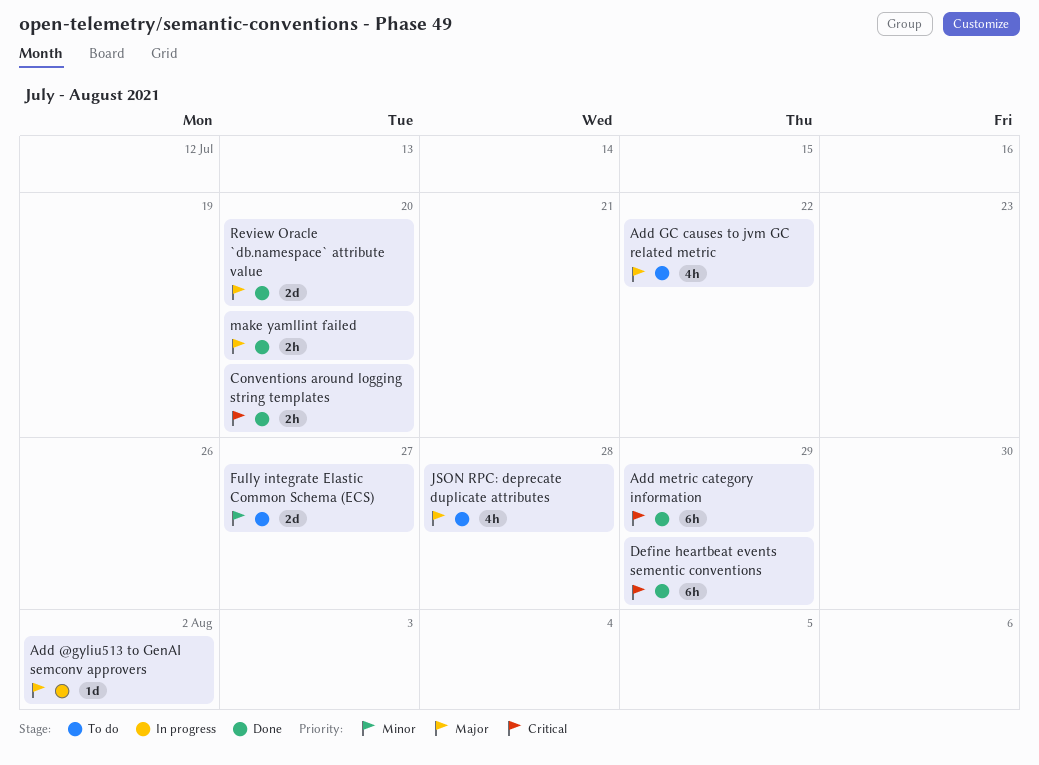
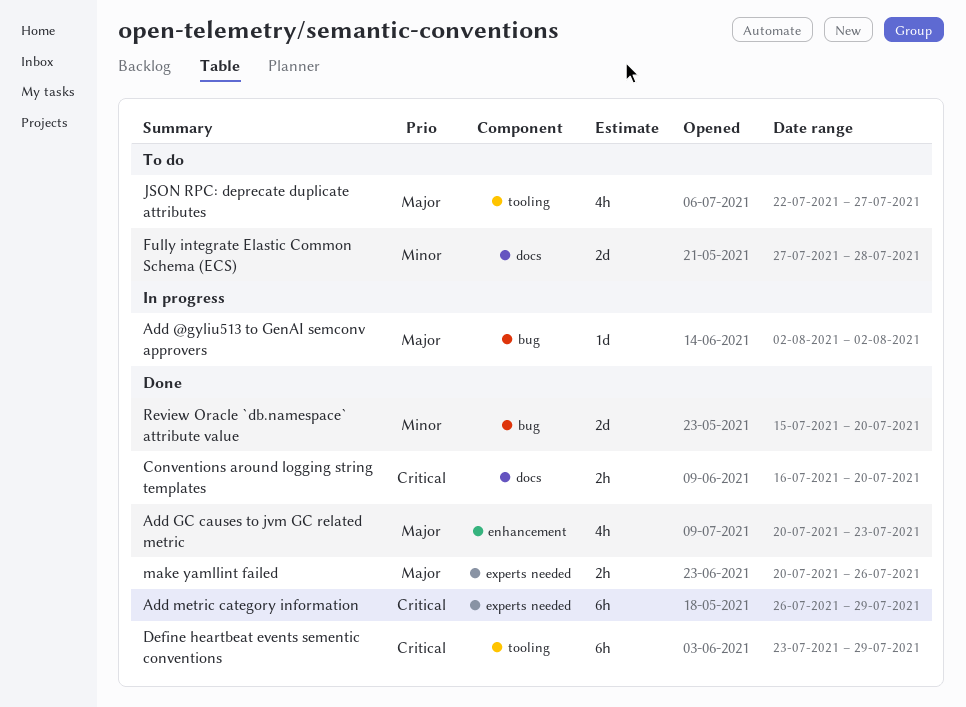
Add GC causes to jvm GC related metric, status: To do -> Done
Add GC causes to jvm GC related metric, due: Jul 22 -> Jul 23
Fully integrate Elastic Common Schema (ECS), due: Jul 27 -> Jul 28
JSON RPC: deprecate duplicate attributes, due: Jul 28 -> Jul 27
make yamllint failed, due: Jul 20 -> Jul 26
Review Oracle `db.namespace` attribute value, priority: Major -> Minor

